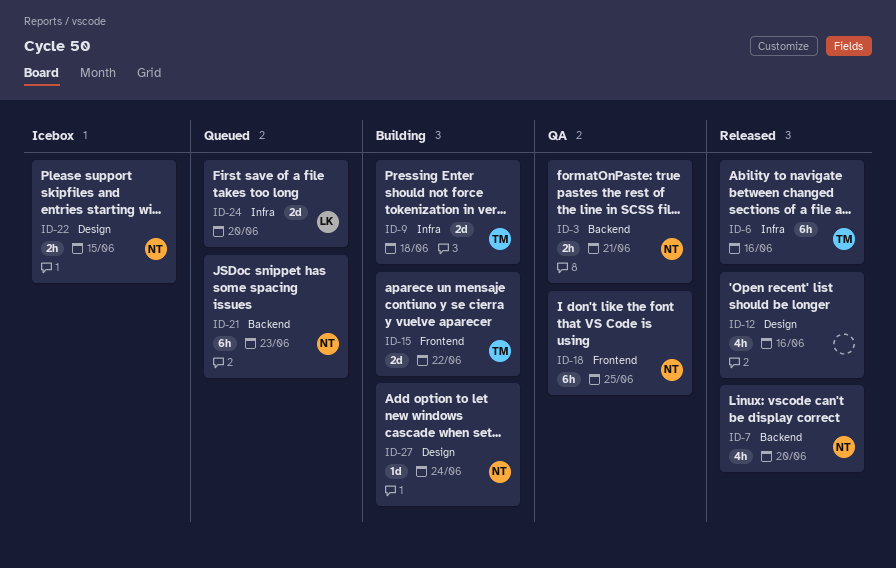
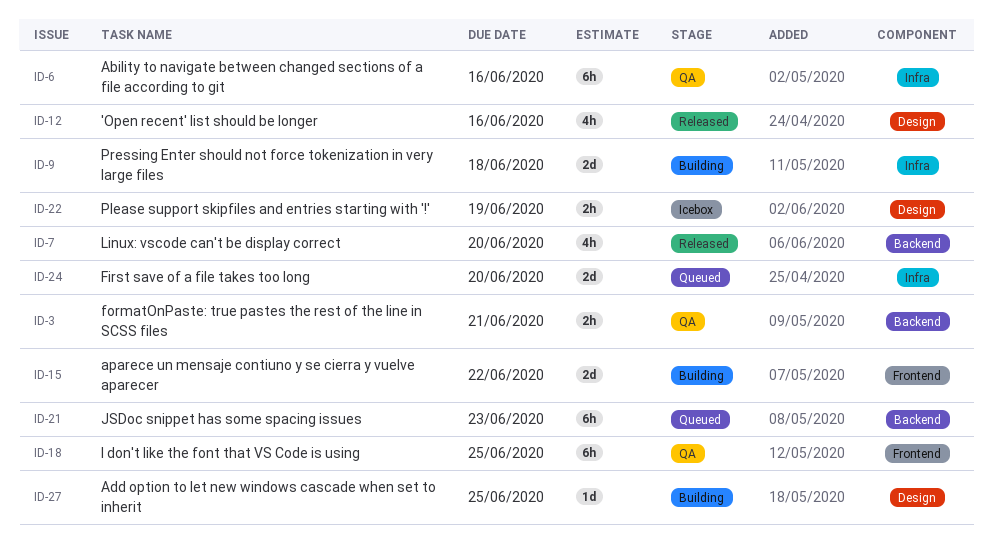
ID-6, status: Released -> QA
ID-22, due: Jun 15 -> Jun 19
ID-27, due: Jun 24 -> Jun 25

